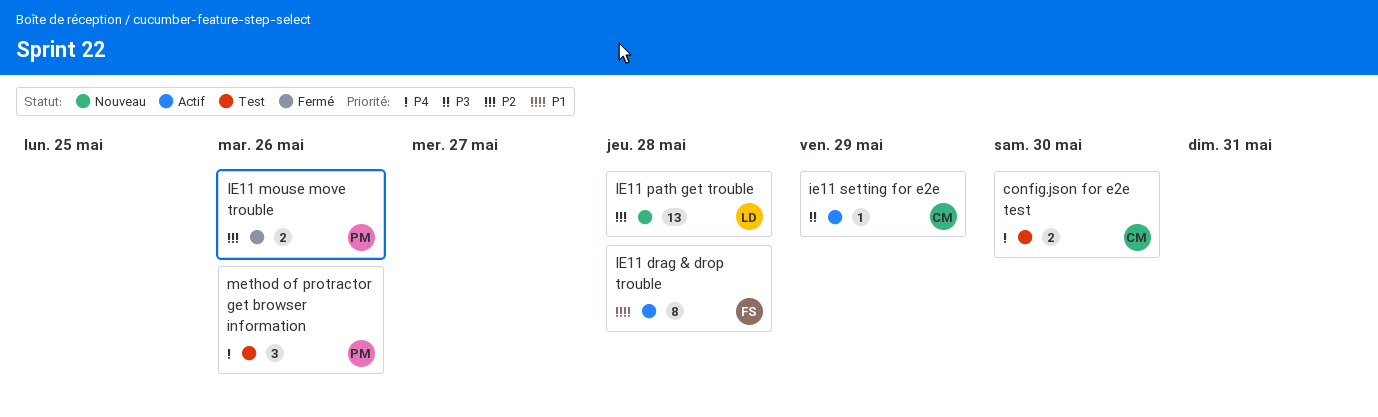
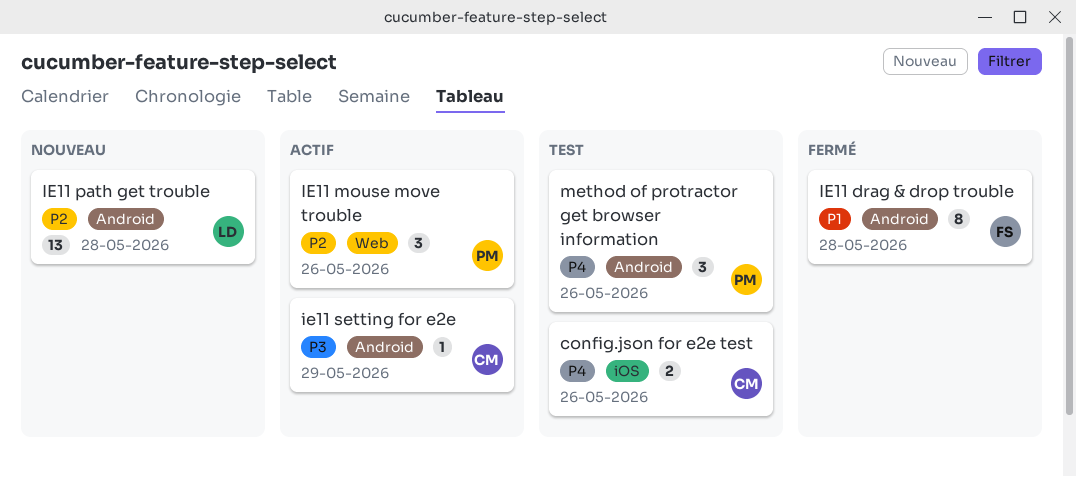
config.json for e2e test, due: May 30 -> May 26
IE11 drag & drop trouble, status: Actif -> Fermé
IE11 mouse move trouble, status: Fermé -> Actif
IE11 mouse move trouble, estimate: 2 -> 3

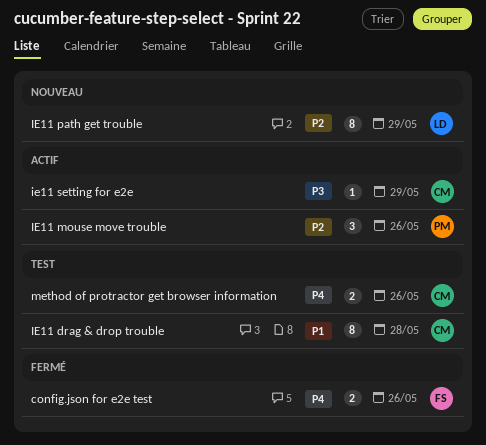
config.json for e2e test, status: Test -> Fermé
config.json for e2e test, owner: CM -> FS
IE11 drag & drop trouble, status: Fermé -> Test
IE11 drag & drop trouble, owner: FS -> CM
IE11 path get trouble, estimate: 13 -> 8
IE11 path get trouble, due: May 28 -> May 29
method of protractor get browser information, owner: PM -> CM
method of protractor get browser information, estimate: 3 -> 2

